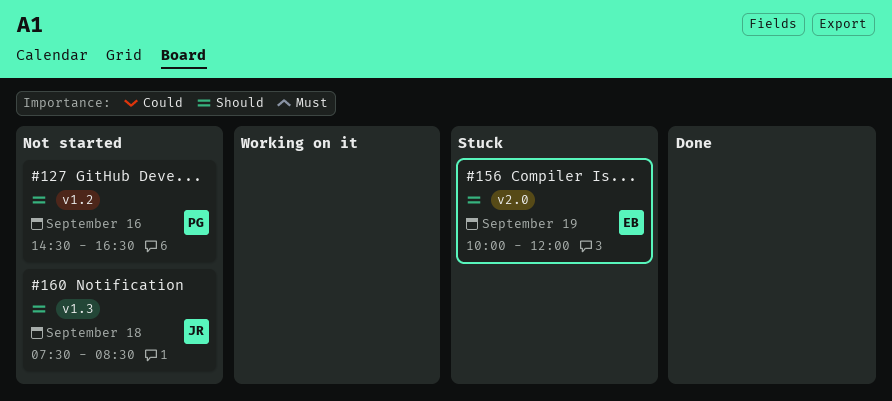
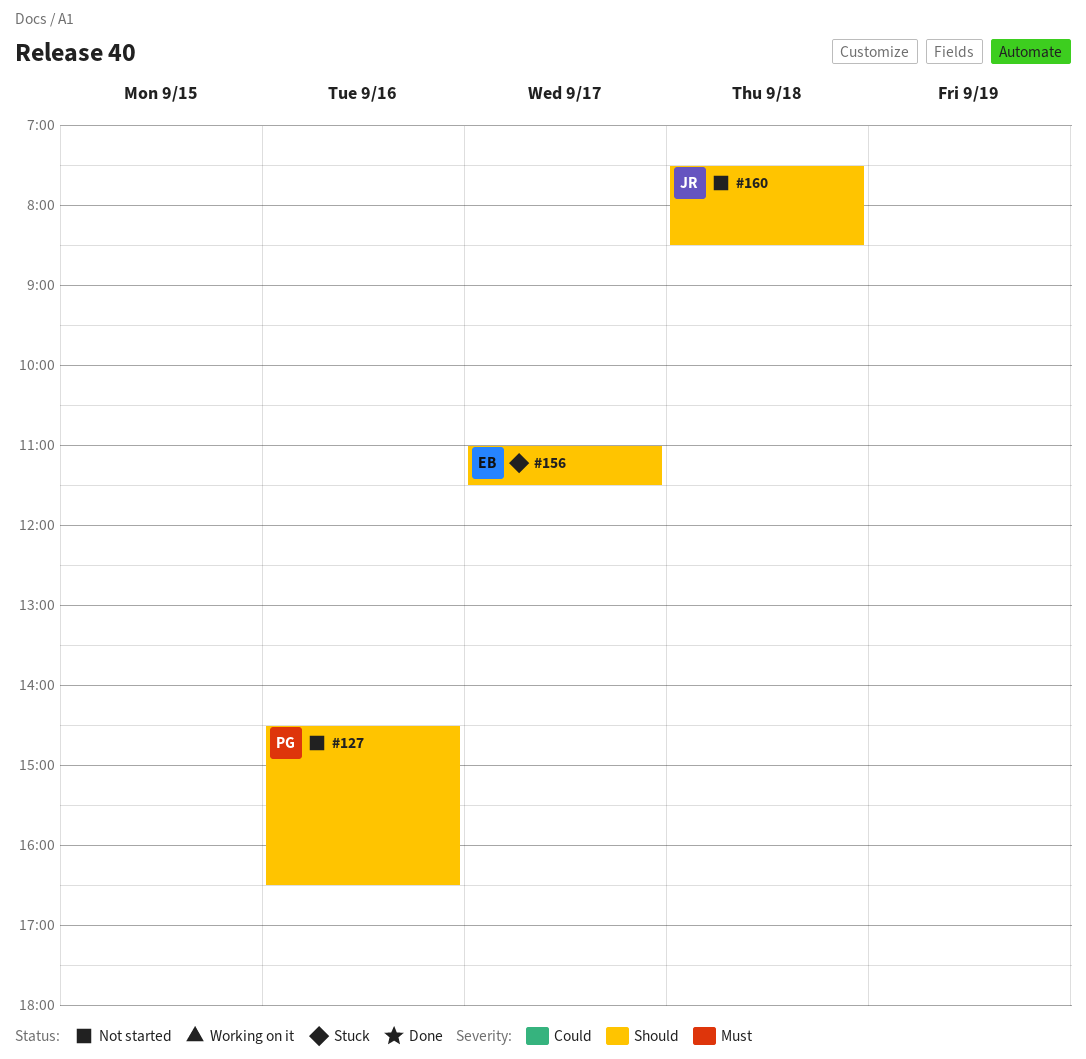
#156, day: Sep 19 -> Sep 17
#156, begins: 10:00 -> 11:00
#156, ends: 12:00 -> 11:30

